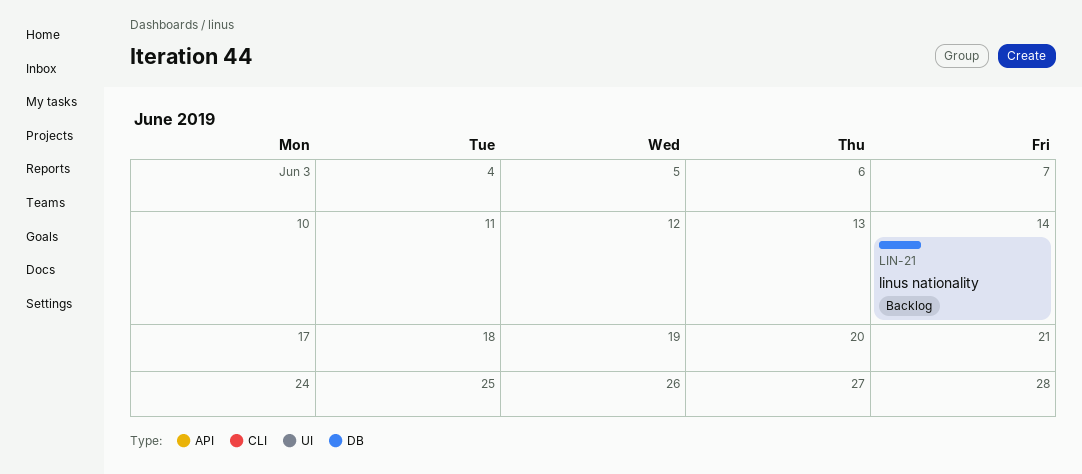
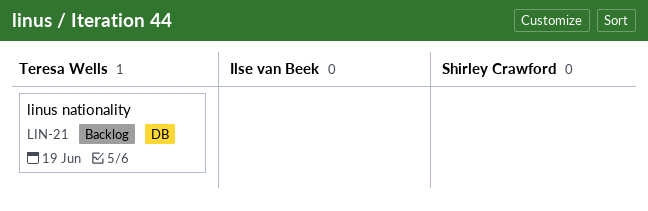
LIN-21, due: Jun 14 -> Jun 19

